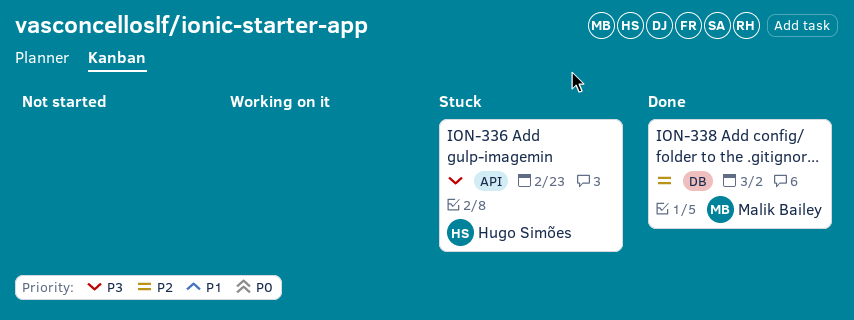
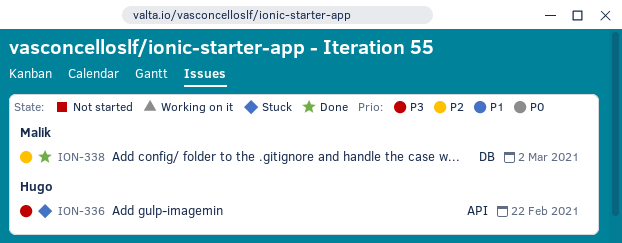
ION-336, due: Feb 23 -> Feb 22

